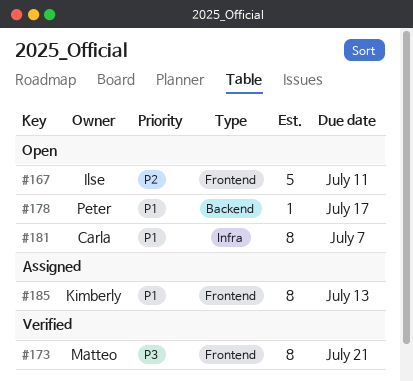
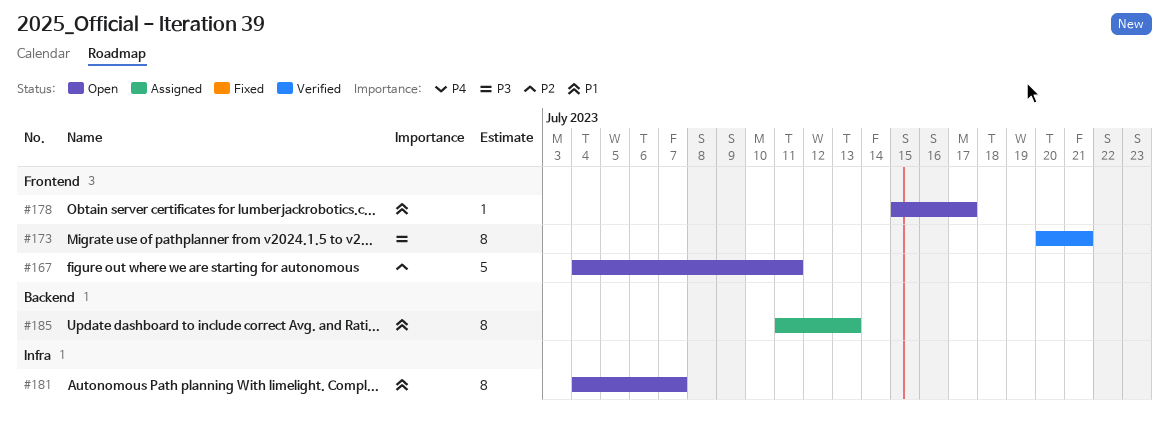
#178, label: Backend -> Frontend
#185, label: Frontend -> Backend

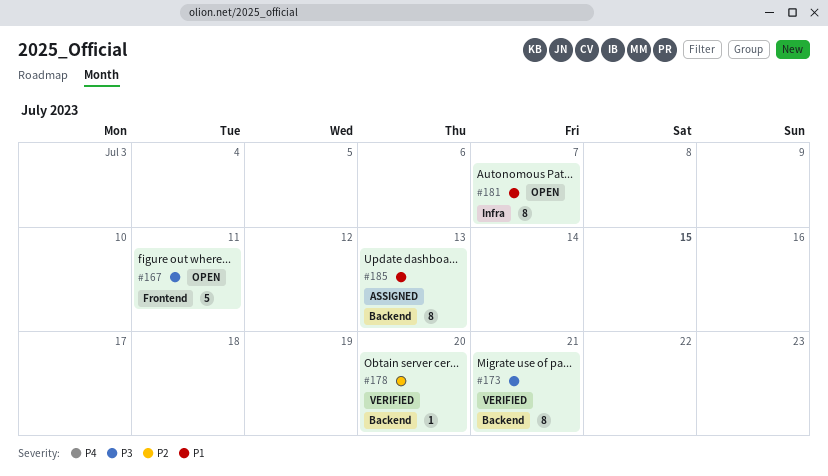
#167, priority: P2 -> P3
#173, label: Frontend -> Backend
#178, status: Open -> Verified
#178, priority: P1 -> P2
#178, label: Frontend -> Backend
#178, due: Jul 17 -> Jul 20

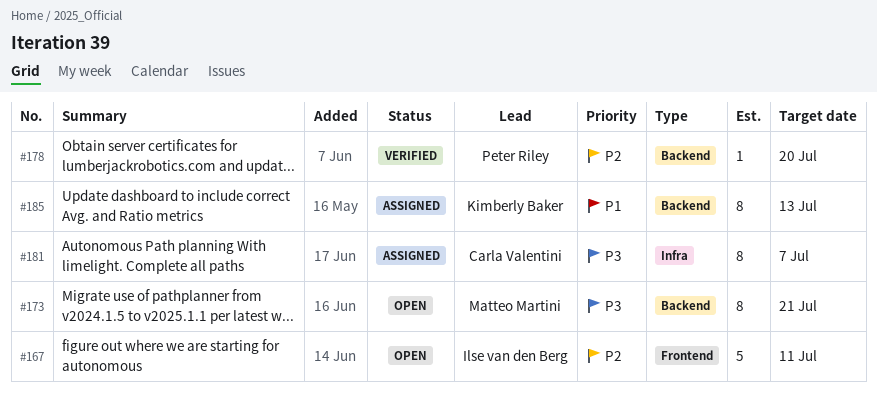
#167, priority: P3 -> P2
#173, status: Verified -> Open
#181, status: Open -> Assigned
#181, priority: P1 -> P3

